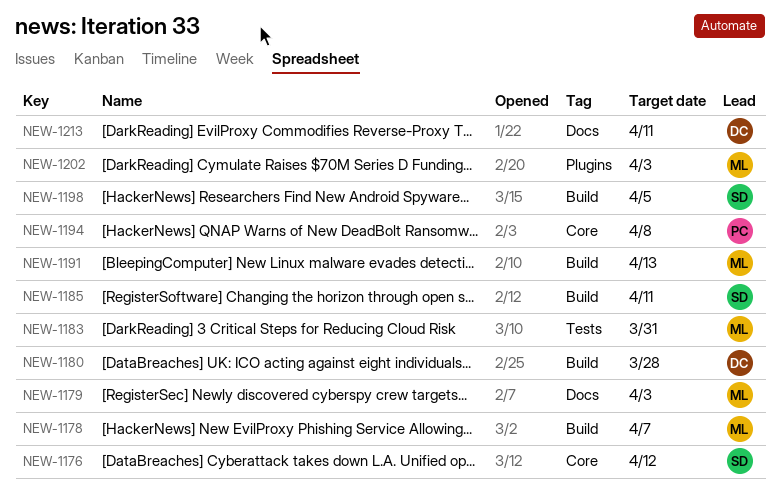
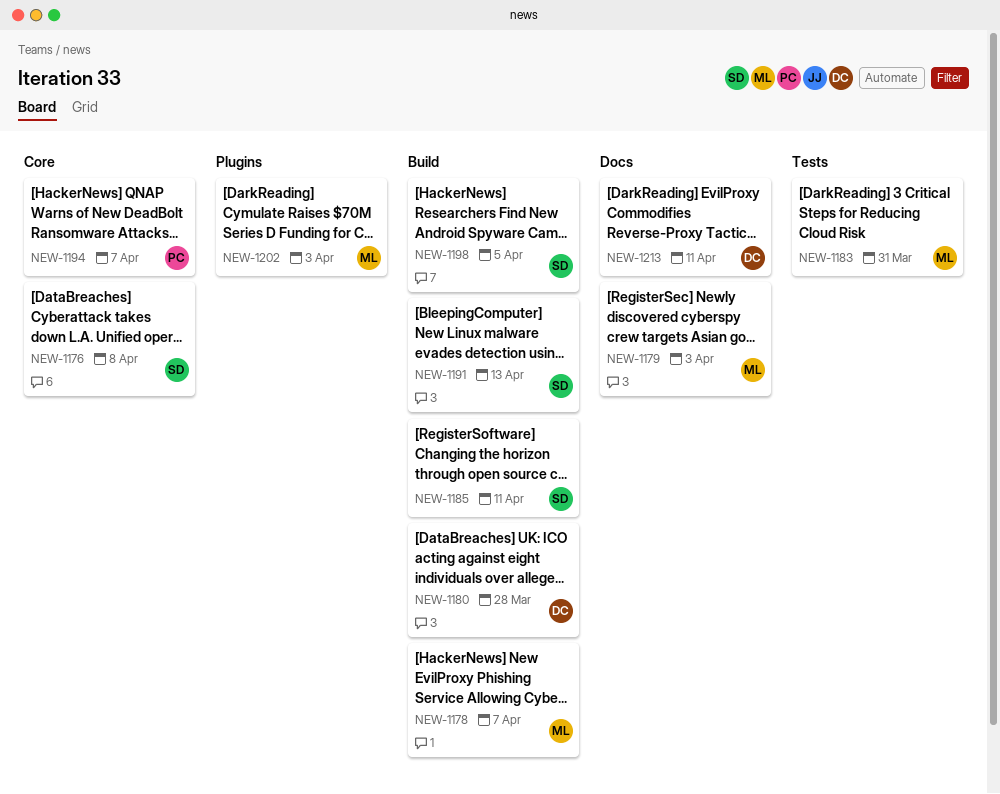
NEW-1176, due: Apr 12 -> Apr 8
NEW-1191, owner: ML -> SD
NEW-1194, due: Apr 8 -> Apr 7

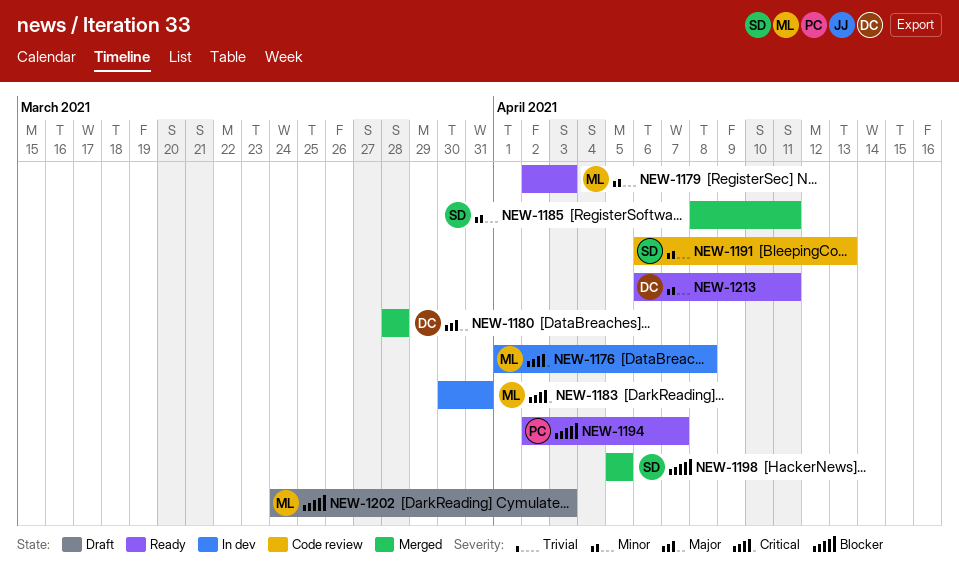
NEW-1176, owner: SD -> ML
NEW-1178: present -> none

